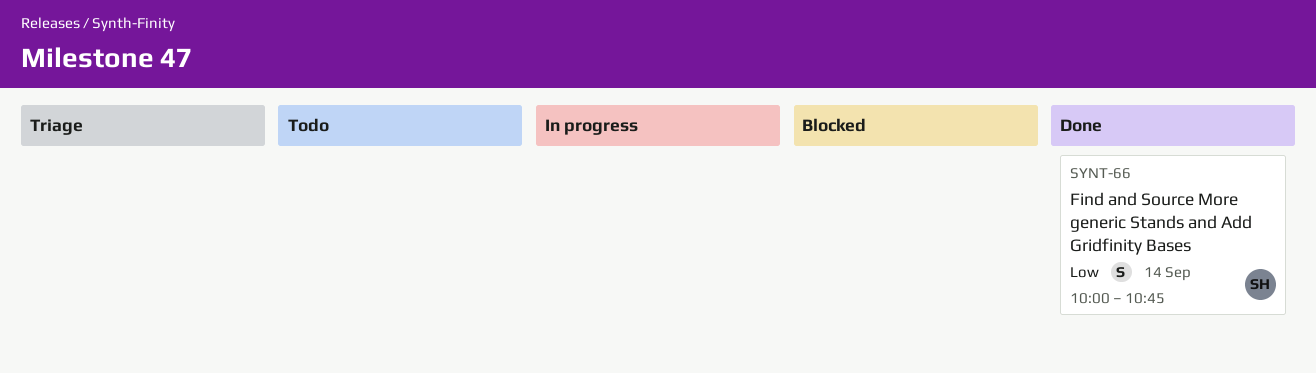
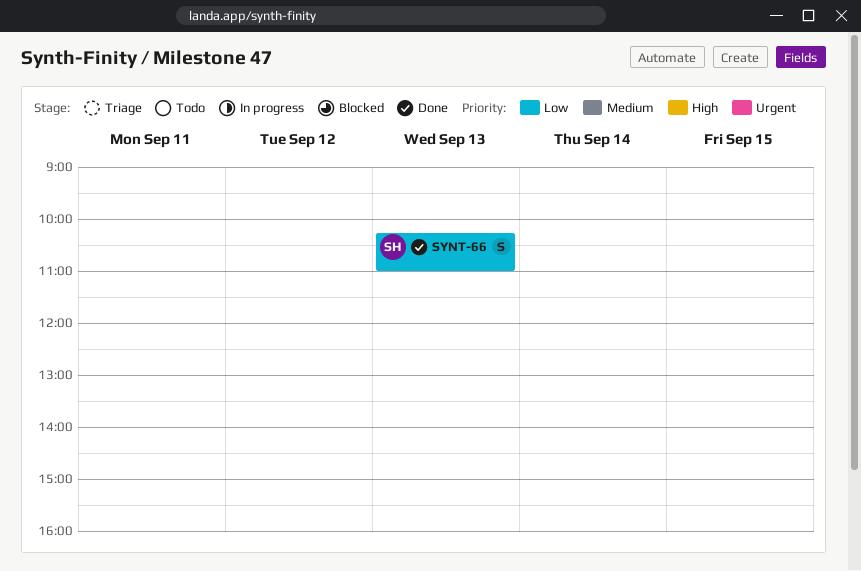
SYNT-66, day: Sep 14 -> Sep 13
SYNT-66, begins: 10:00 -> 10:15
SYNT-66, ends: 10:45 -> 11:00

